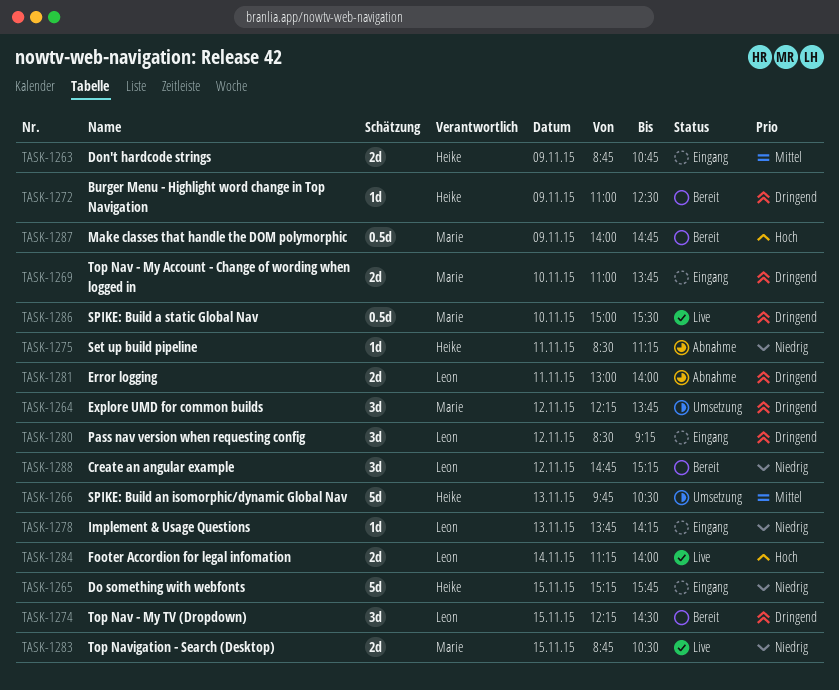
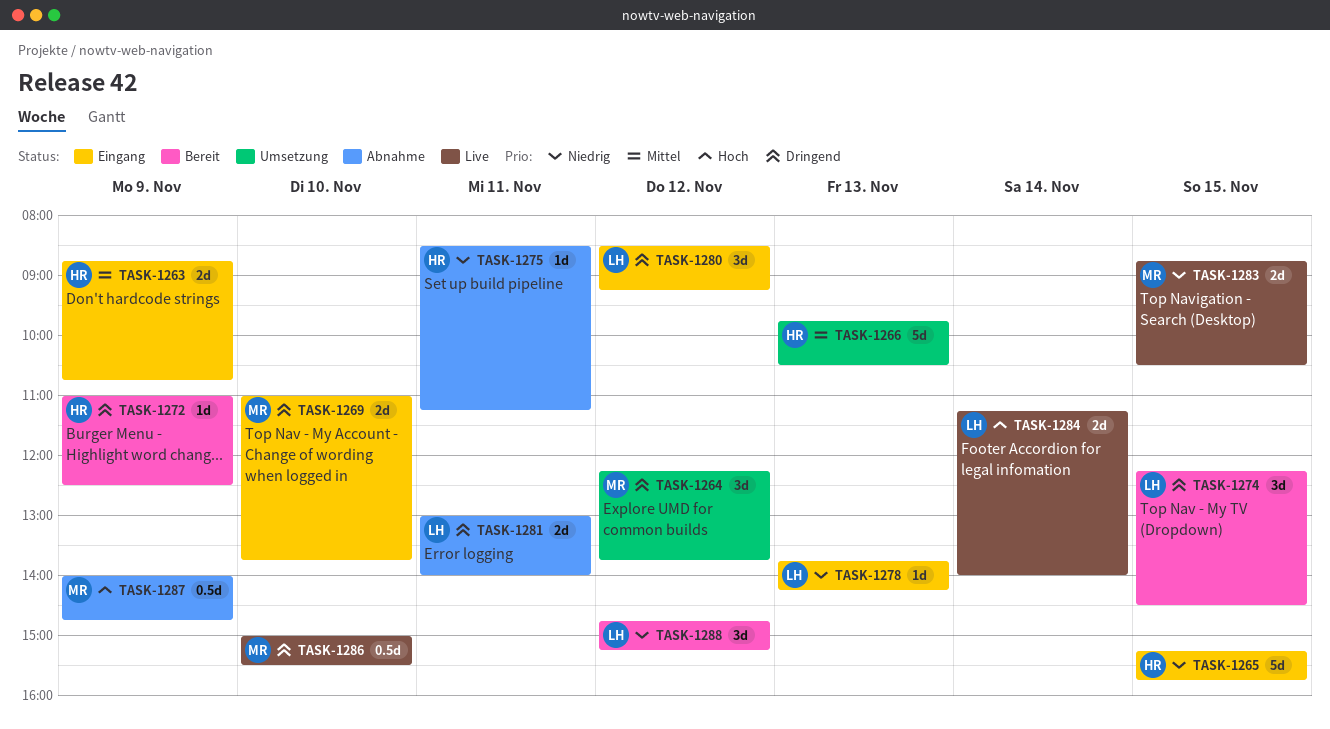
TASK-1287, status: Bereit -> Abnahme

